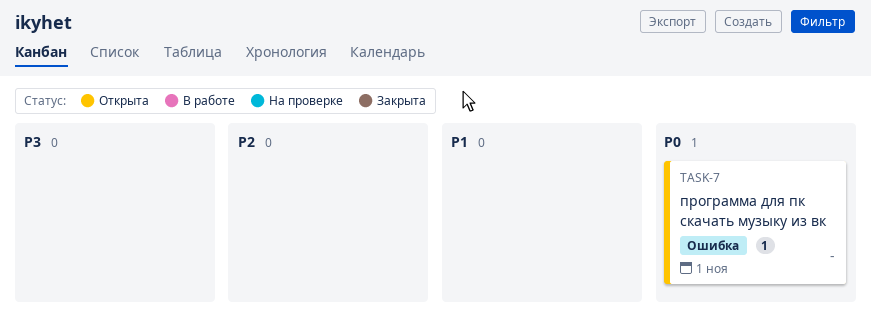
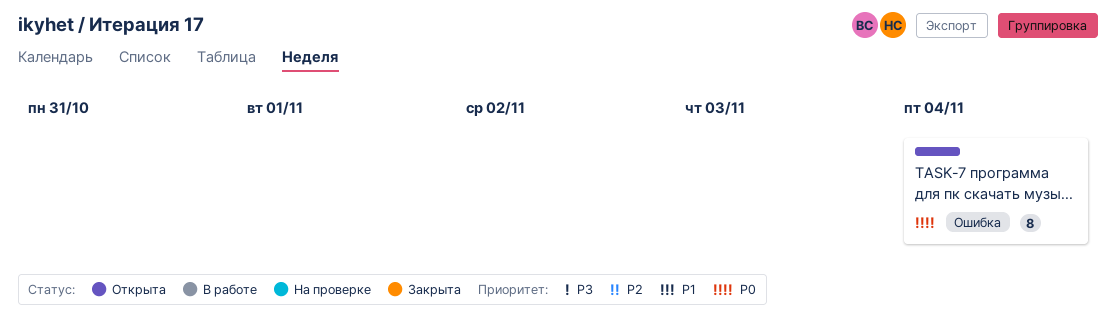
TASK-7, estimate: 1 -> 8
TASK-7, due: Nov 1 -> Nov 4

